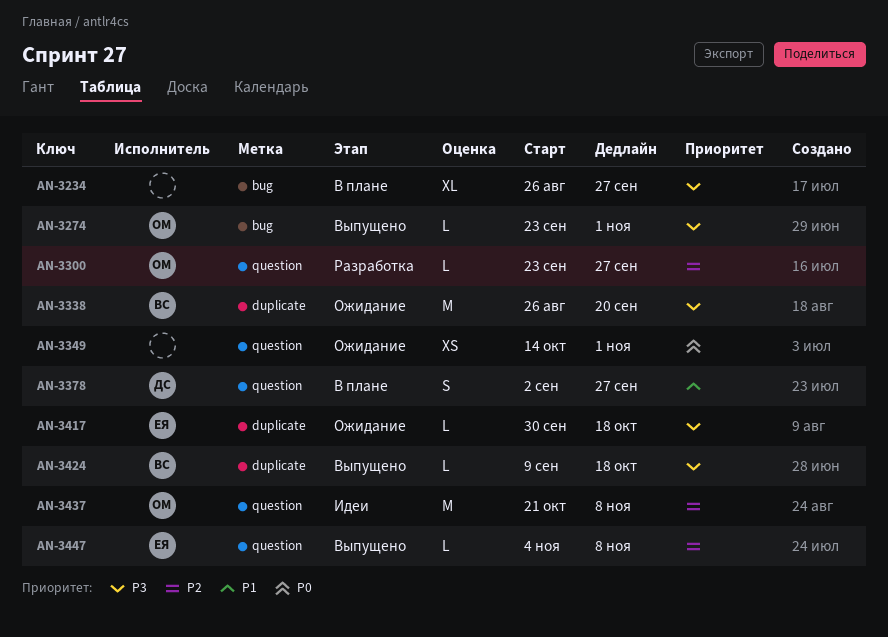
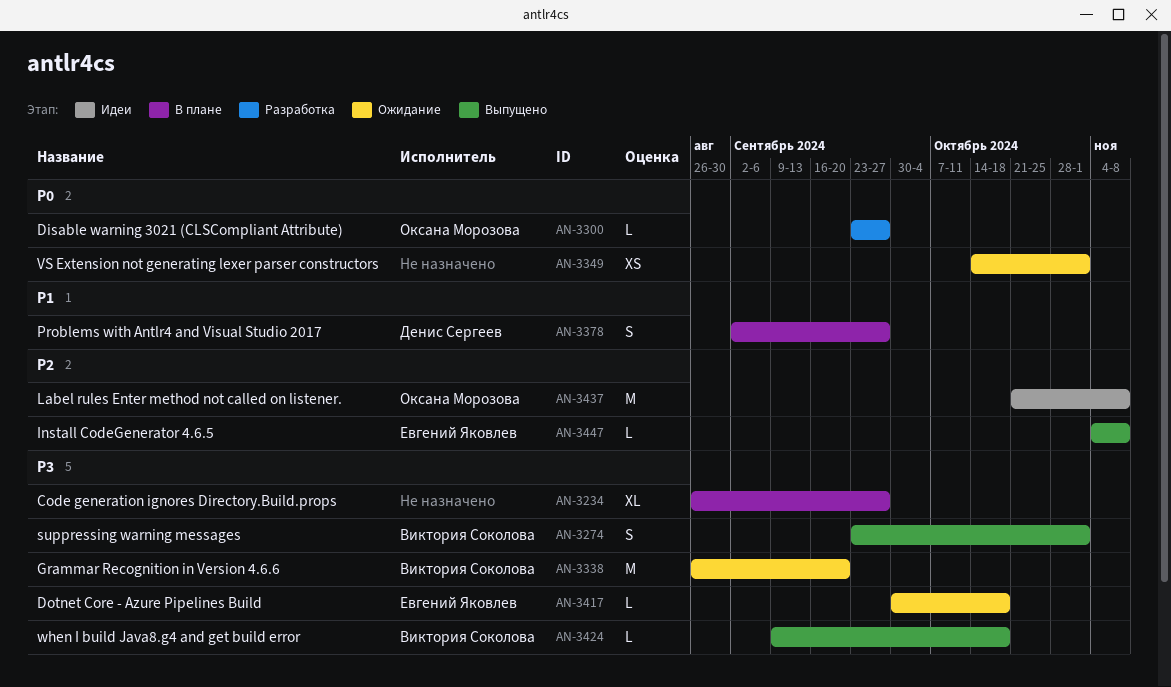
AN-3274, owner: Оксана Морозова -> Виктория Соколова
AN-3274, estimate: L -> S
AN-3300, priority: P2 -> P0

